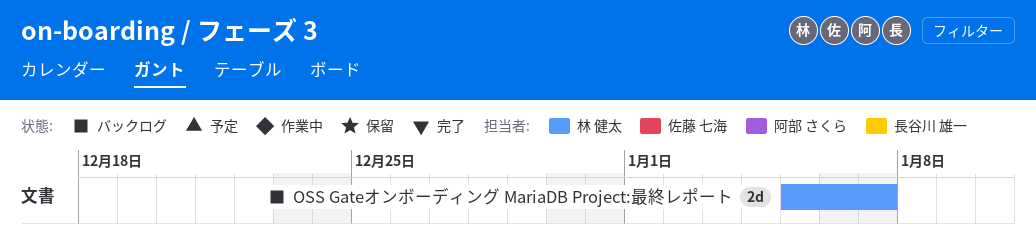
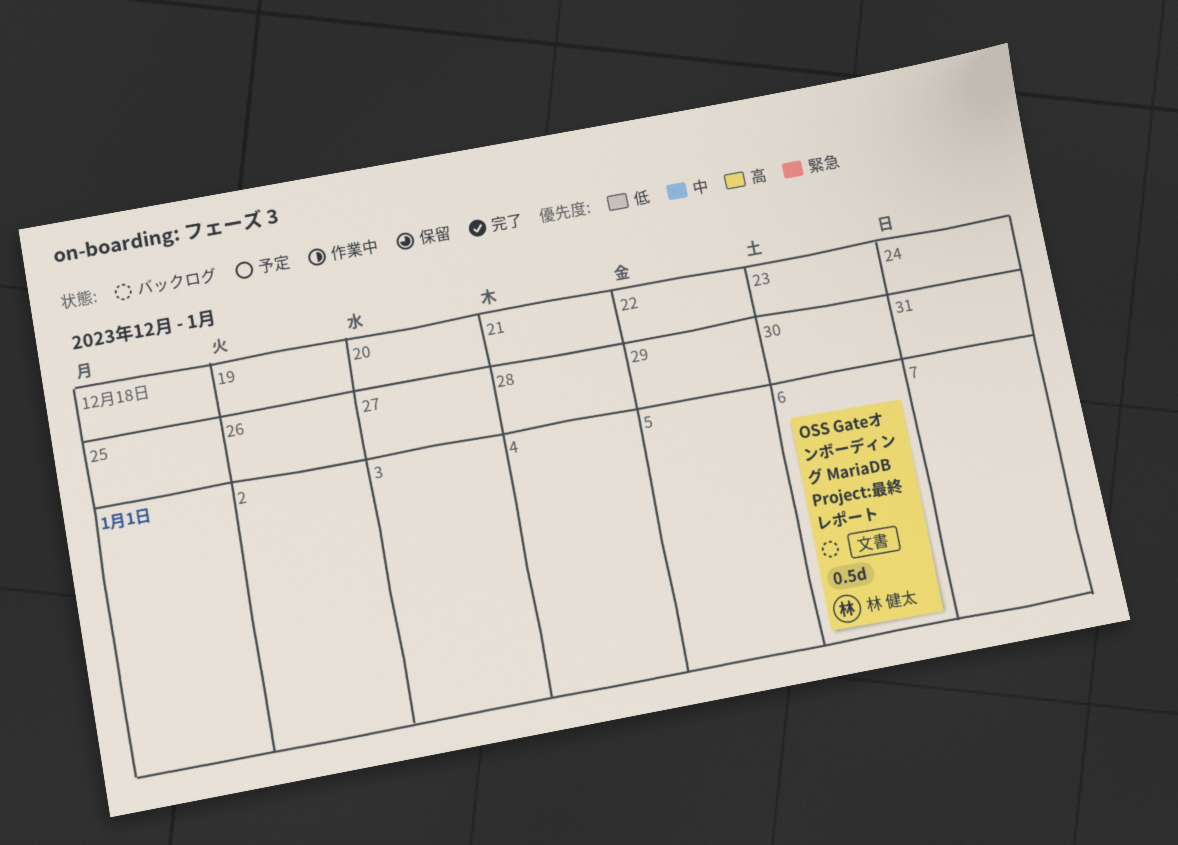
OSS Gateオンボーディング MariaDB Project:最終レポート, estimate: 2d -> 0.5d
OSS Gateオンボーディング MariaDB Project:最終レポート, due: Jan 7 -> Jan 6

